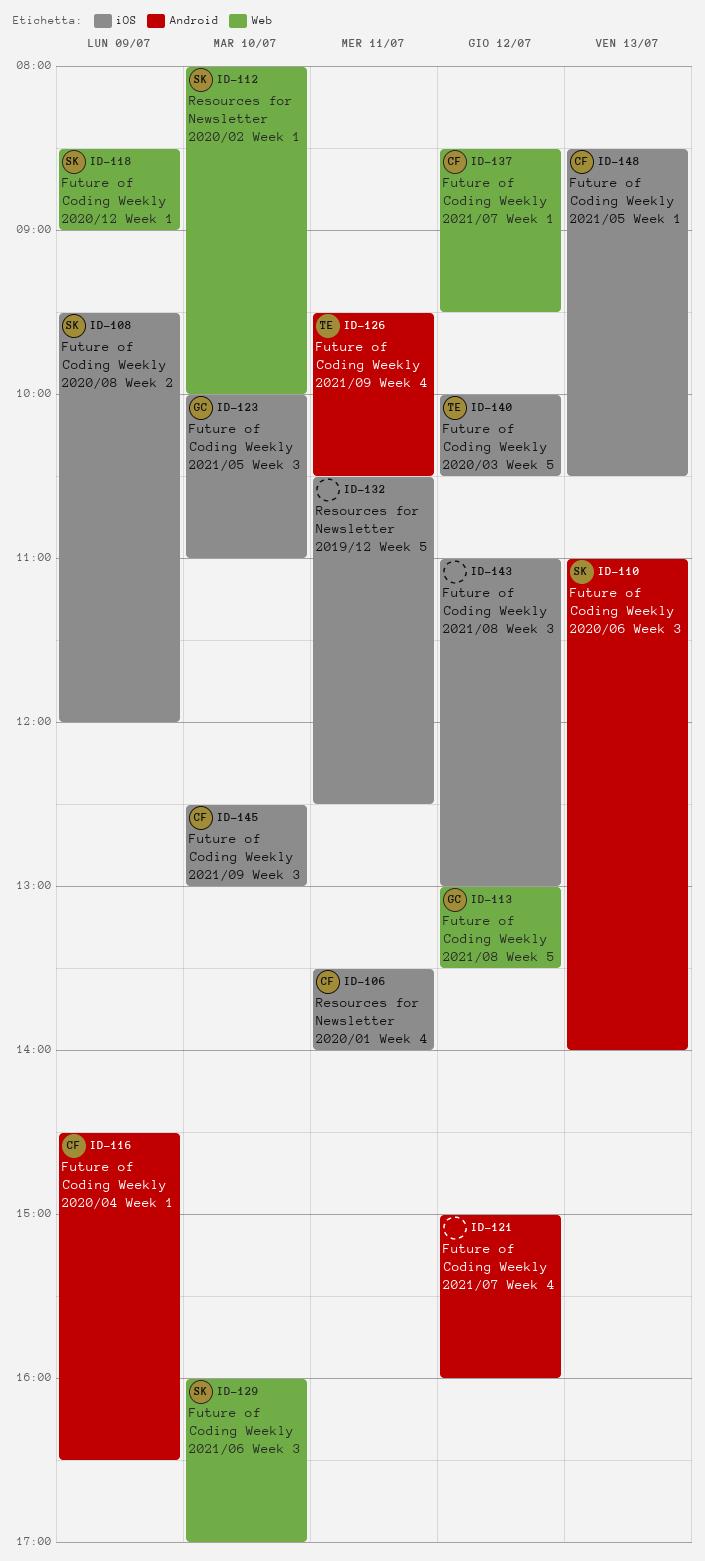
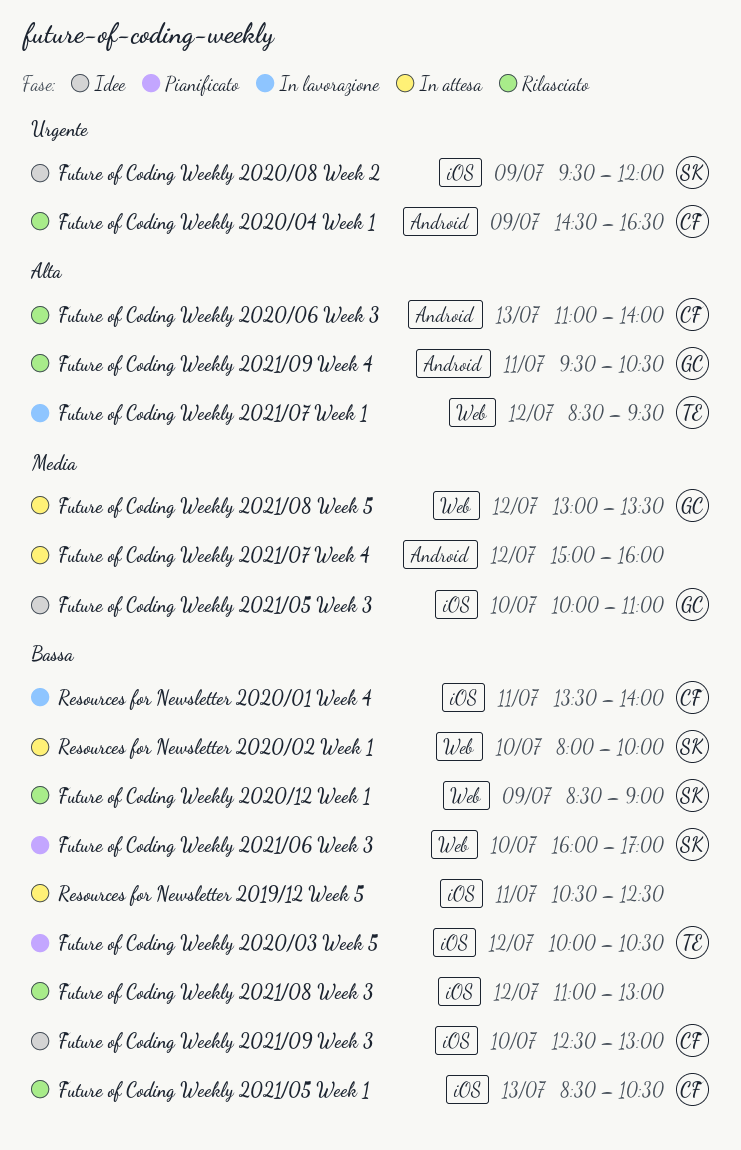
Future of Coding Weekly 2020/06 Week 3, owner: SK -> CF
Future of Coding Weekly 2021/07 Week 1, owner: CF -> TE
Future of Coding Weekly 2021/09 Week 4, owner: TE -> GC

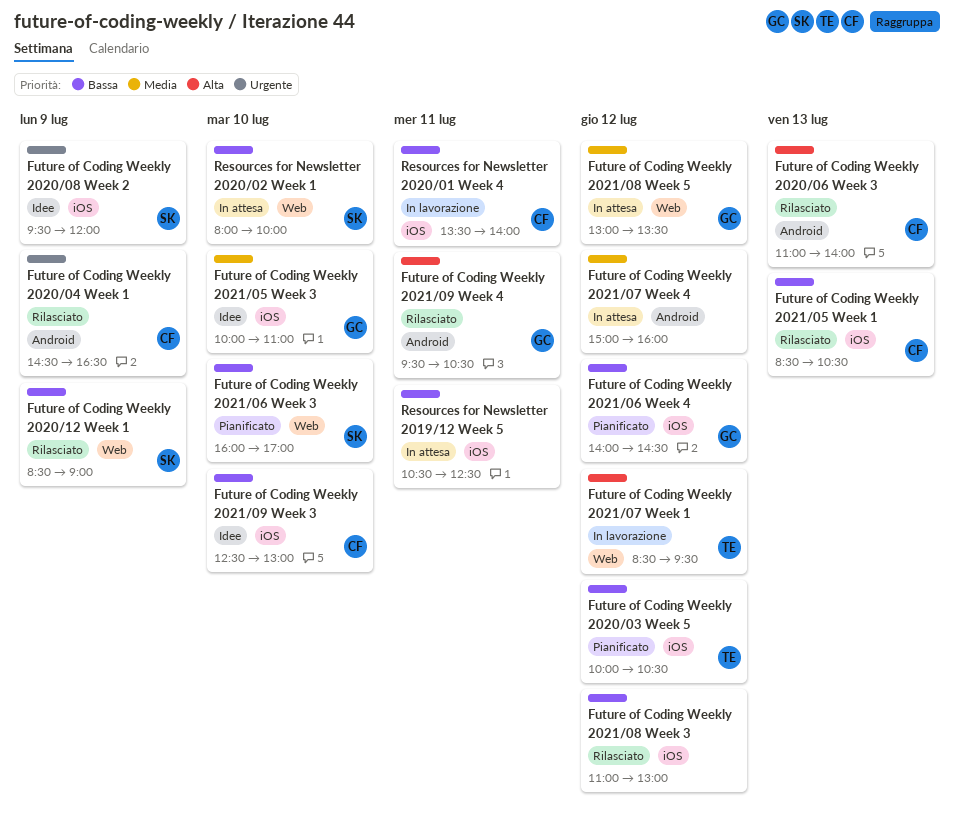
Future of Coding Weekly 2021/06 Week 4: none -> present

